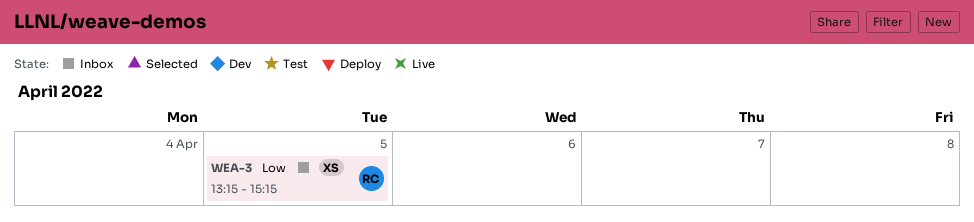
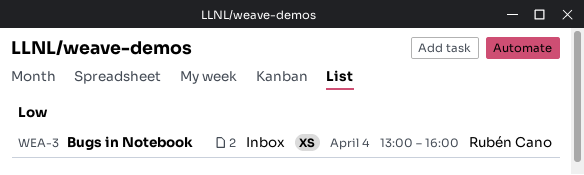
WEA-3, day: Apr 5 -> Apr 4
WEA-3, begins: 13:15 -> 13:00
WEA-3, ends: 15:15 -> 16:00

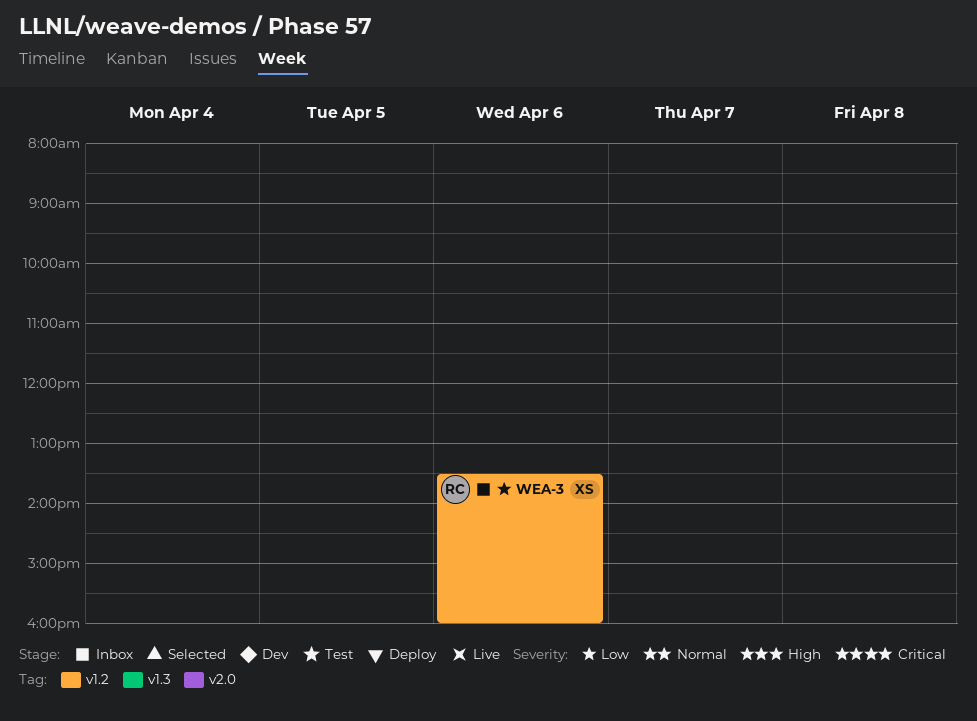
WEA-3, day: Apr 4 -> Apr 6
WEA-3, begins: 13:00 -> 13:30

